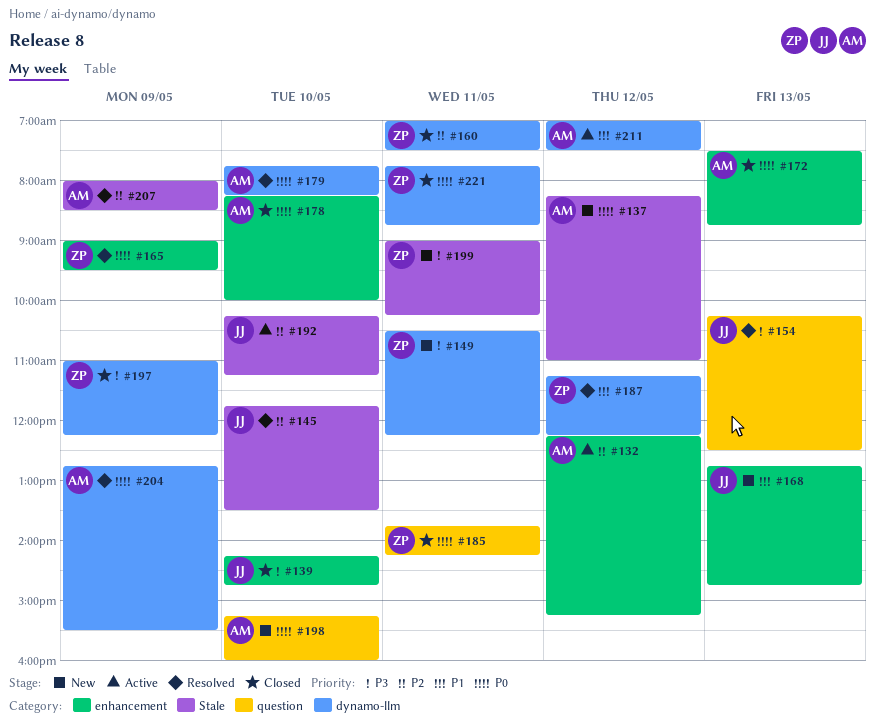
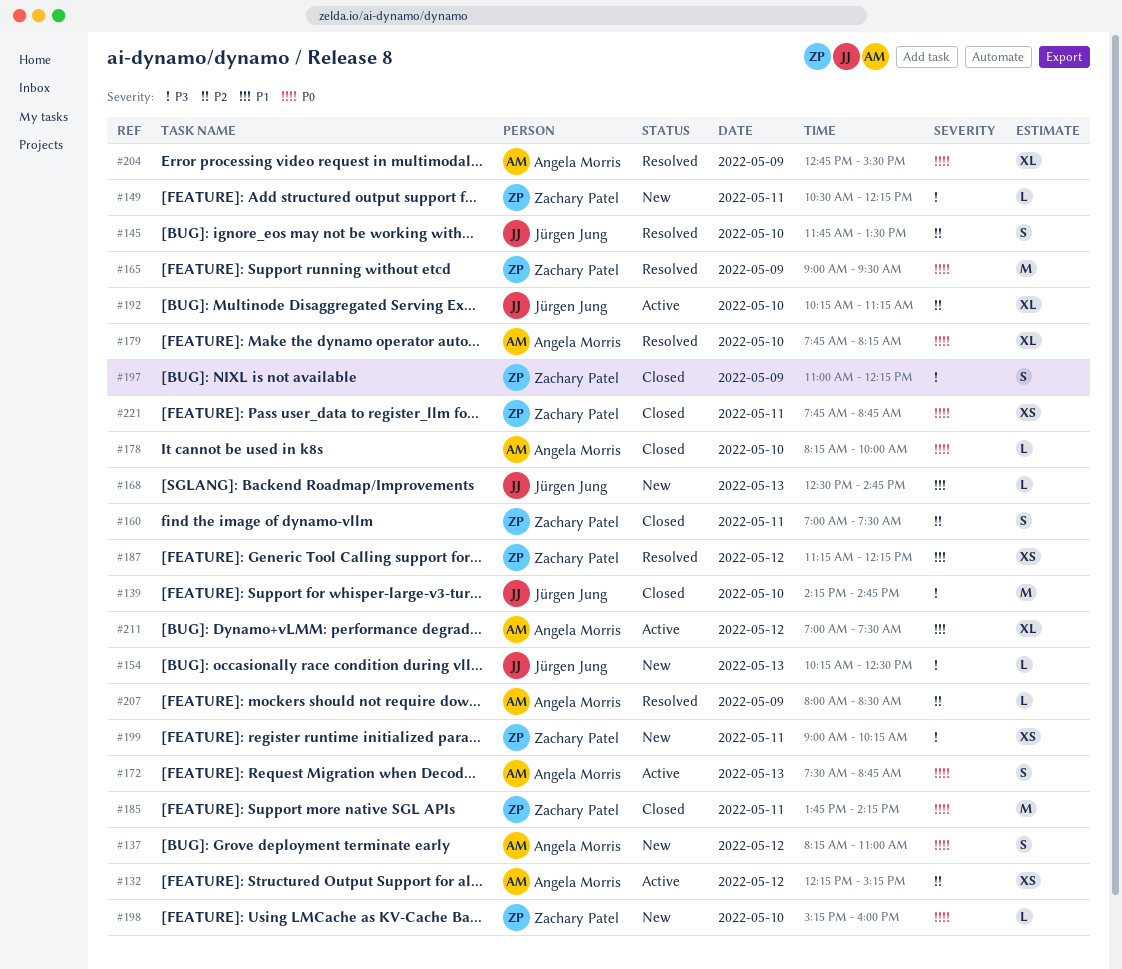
#154, status: Resolved -> New
#168, begins: 12:45 -> 12:30
#172, status: Closed -> Active
#198, owner: Angela Morris -> Zachary Patel

